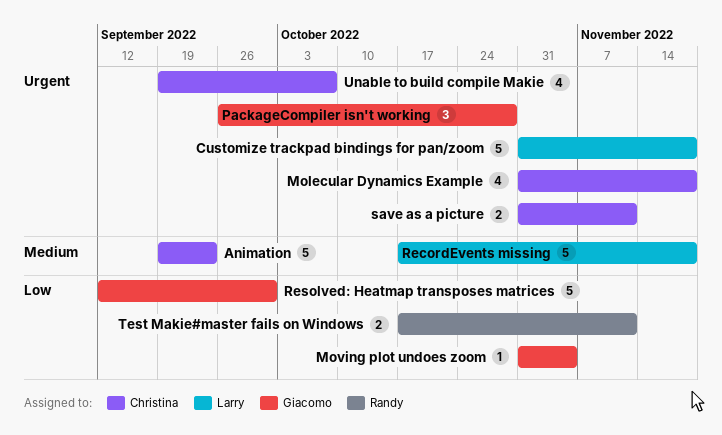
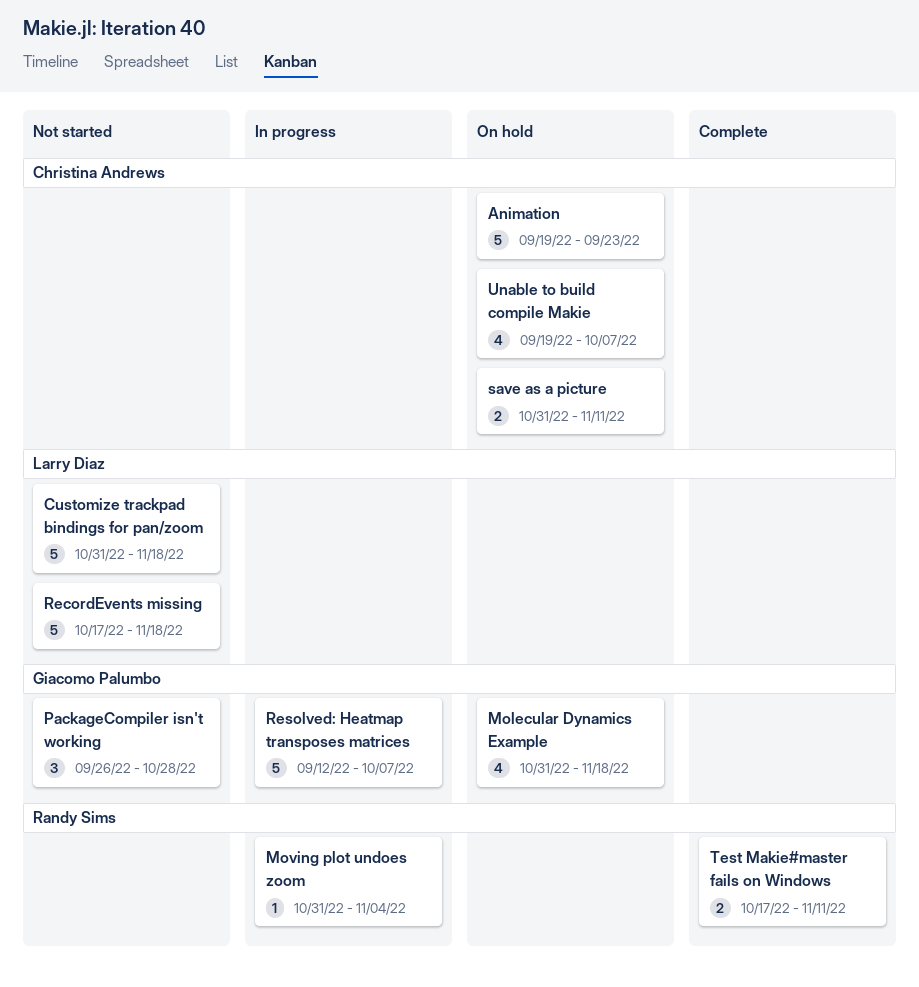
Molecular Dynamics Example, owner: Christina Andrews -> Giacomo Palumbo
Moving plot undoes zoom, owner: Giacomo Palumbo -> Randy Sims
Resolved: Heatmap transposes matrices, due: Sep 30 -> Oct 7

